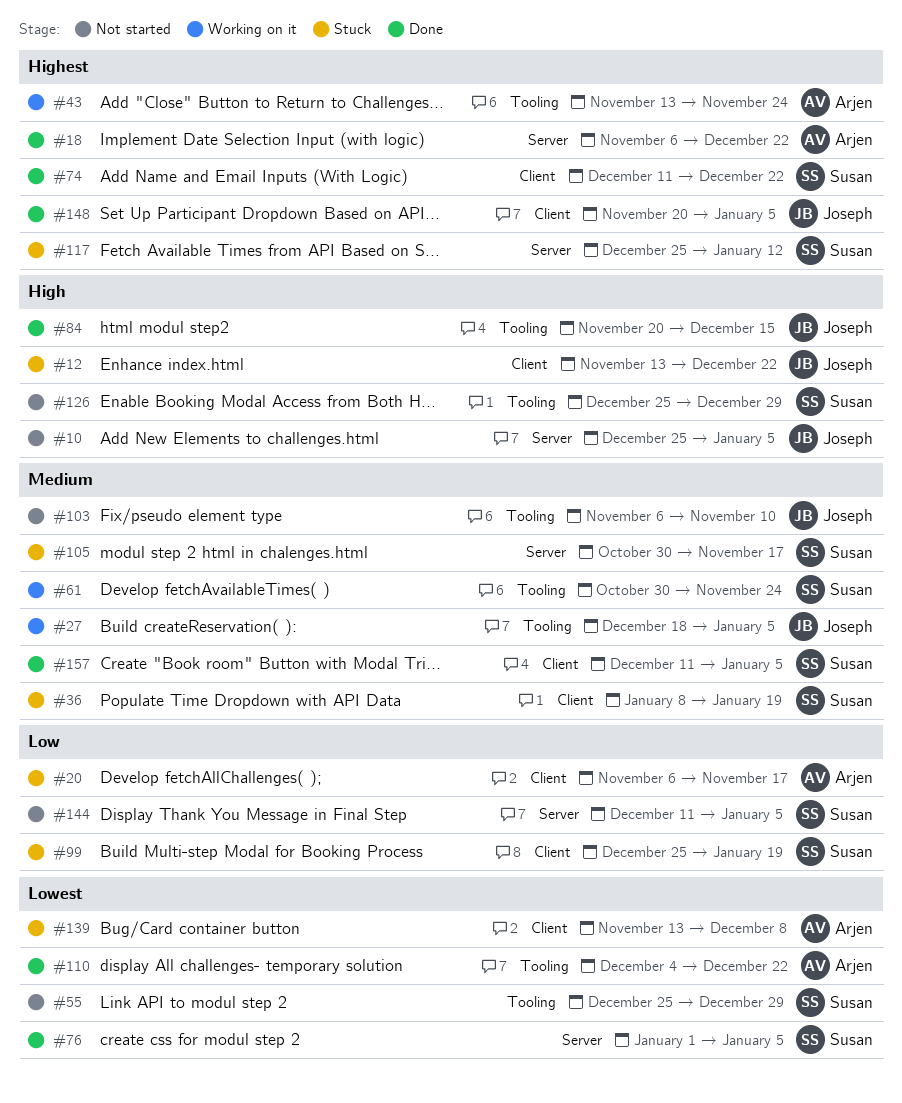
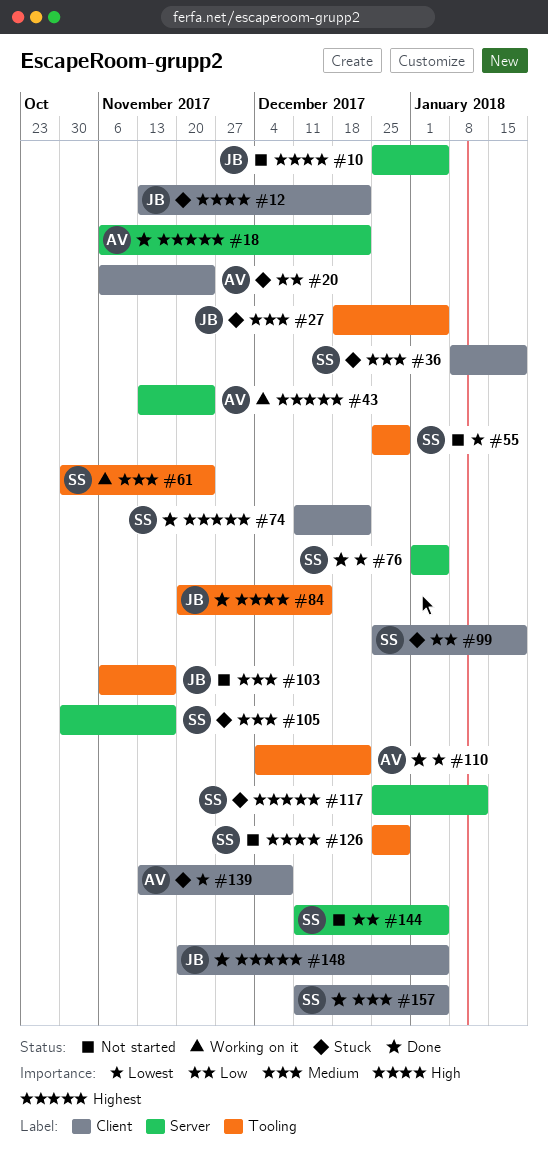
#20, due: Nov 17 -> Nov 24
#27, status: Working on it -> Stuck
#43, label: Tooling -> Server
#103, due: Nov 10 -> Nov 17

